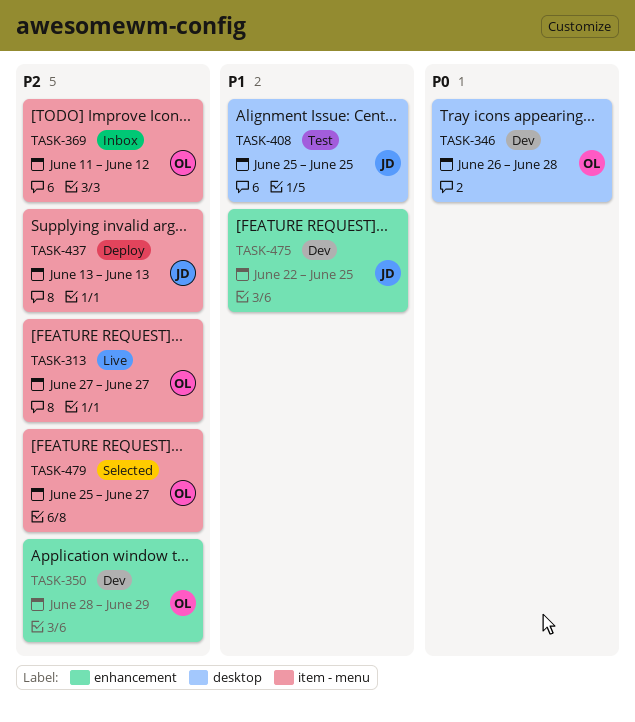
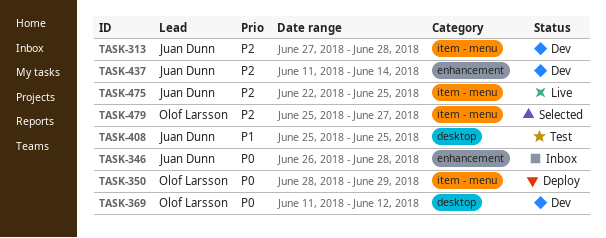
TASK-313, status: Live -> Dev
TASK-313, owner: Olof Larsson -> Juan Dunn
TASK-313, due: Jun 27 -> Jun 28
TASK-346, status: Dev -> Inbox
TASK-346, owner: Olof Larsson -> Juan Dunn
TASK-346, label: desktop -> enhancement
TASK-350, status: Dev -> Deploy
TASK-350, priority: P2 -> P0
TASK-350, label: enhancement -> item - menu
TASK-369, status: Inbox -> Dev
TASK-369, priority: P2 -> P0
TASK-369, label: item - menu -> desktop
TASK-437, status: Deploy -> Dev
TASK-437, label: item - menu -> enhancement
TASK-437, start: Jun 13 -> Jun 11
TASK-437, due: Jun 13 -> Jun 14
TASK-475, status: Dev -> Live
TASK-475, priority: P1 -> P2
TASK-475, label: enhancement -> item - menu

